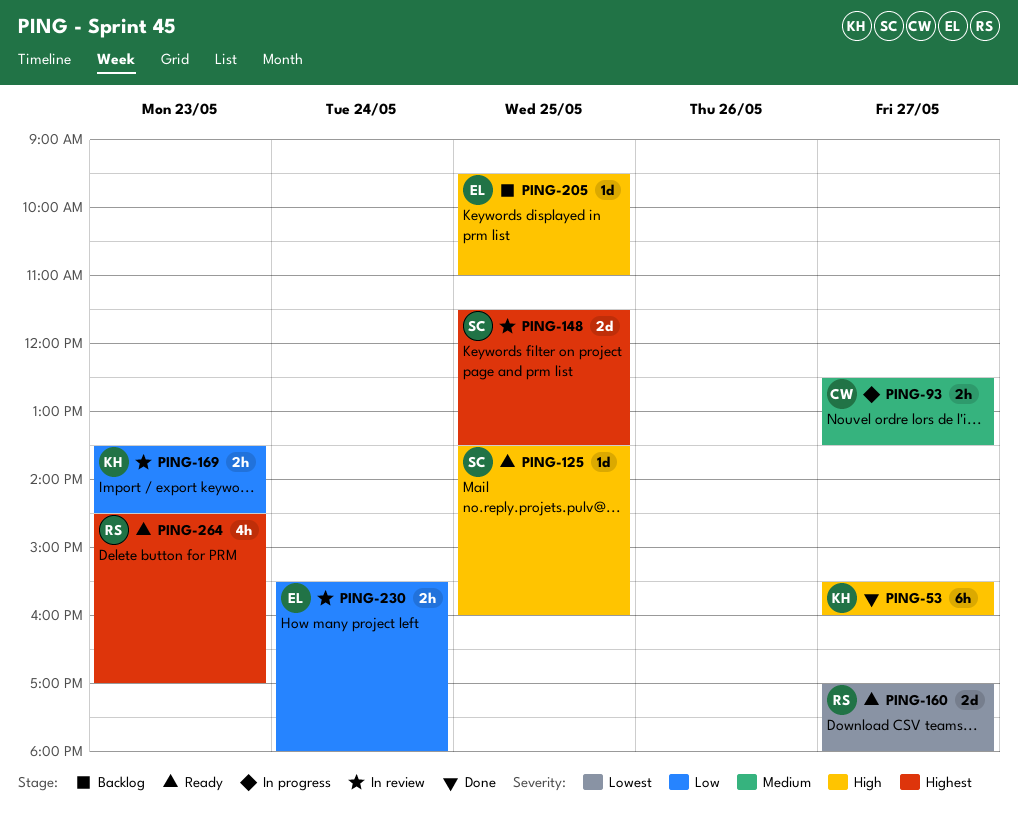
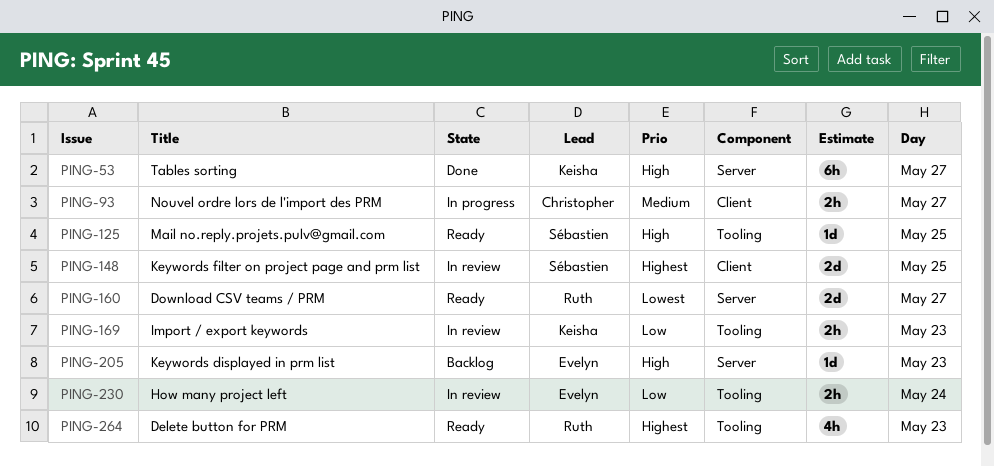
PING-205, day: May 25 -> May 23

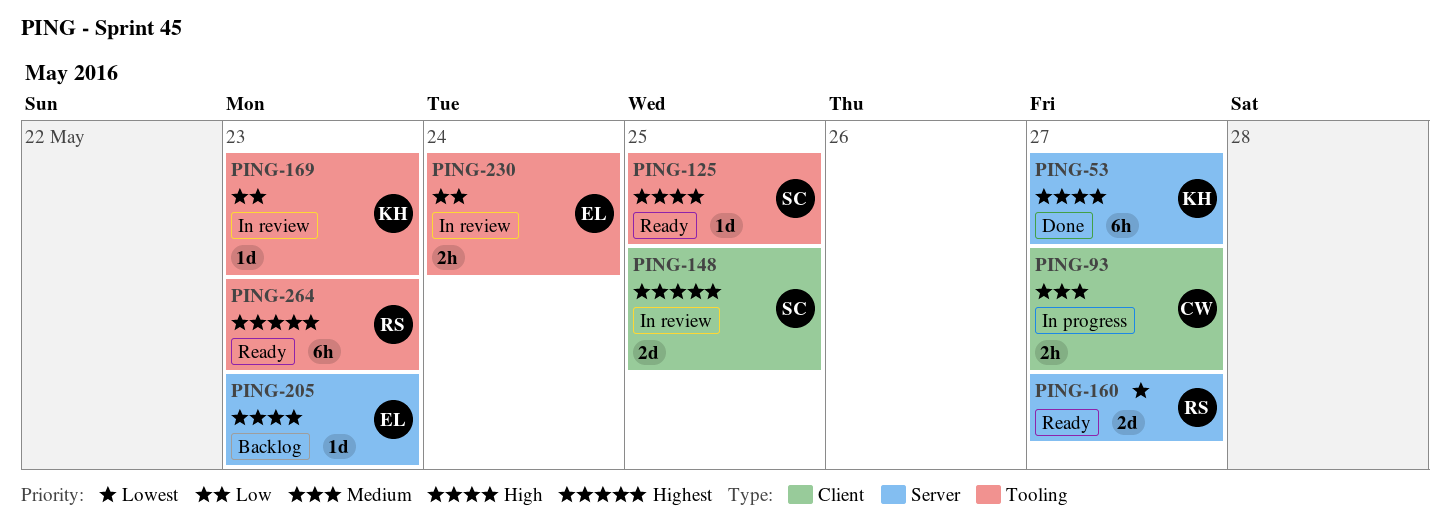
PING-169, estimate: 2h -> 1d
PING-264, estimate: 4h -> 6h

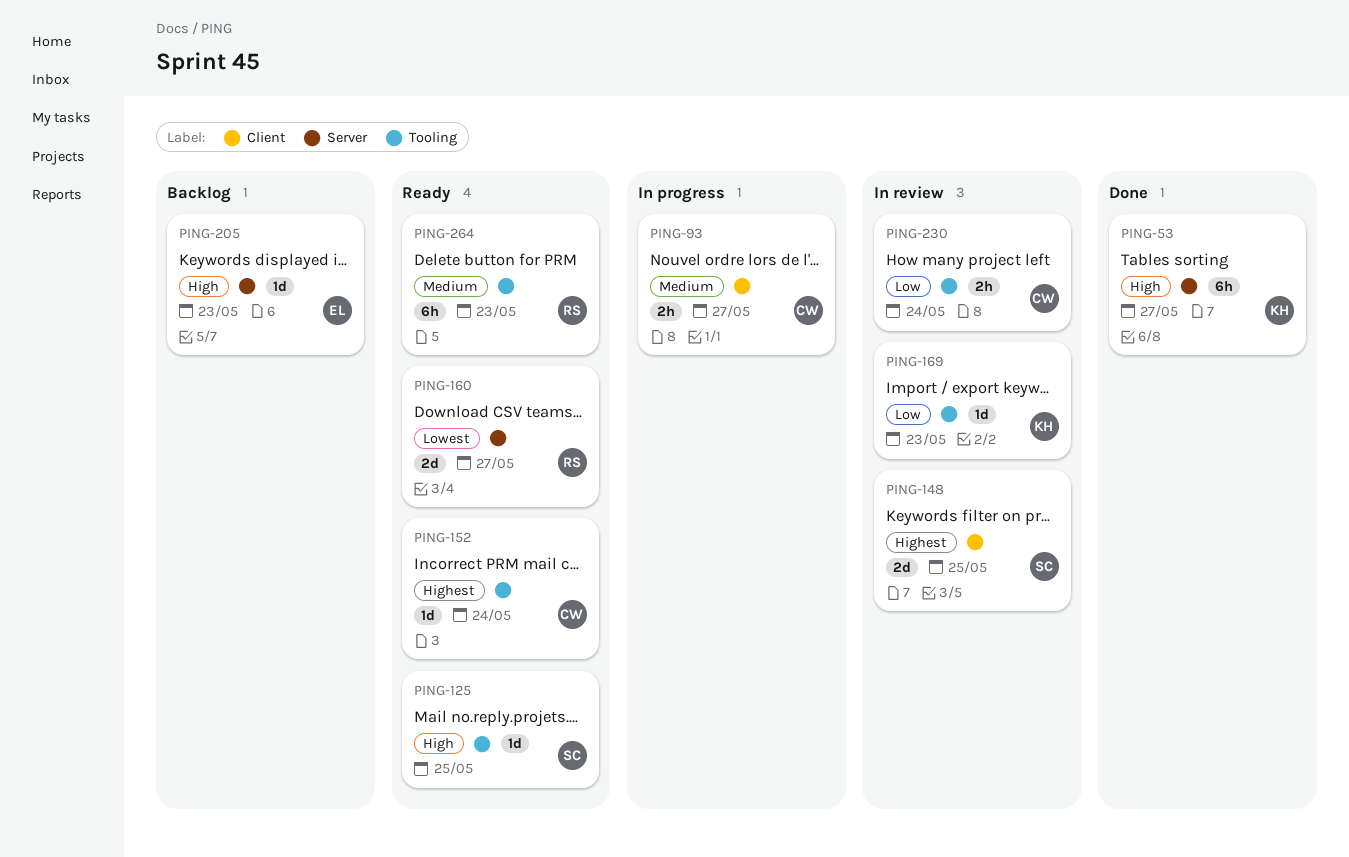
PING-152: none -> present
PING-230, owner: EL -> CW
PING-264, priority: Highest -> Medium

